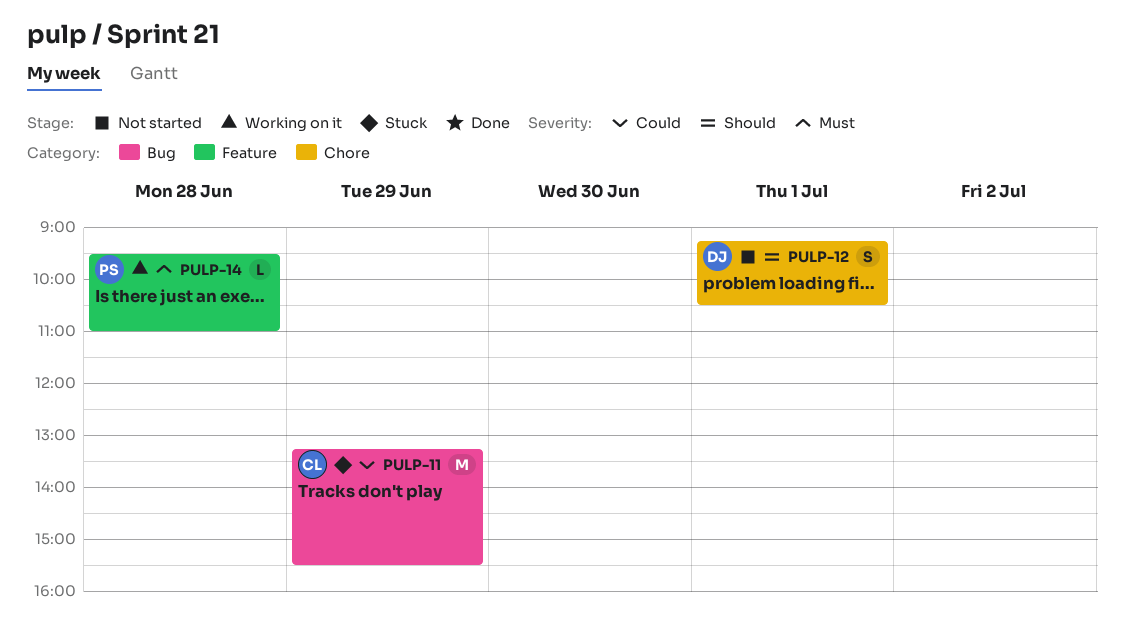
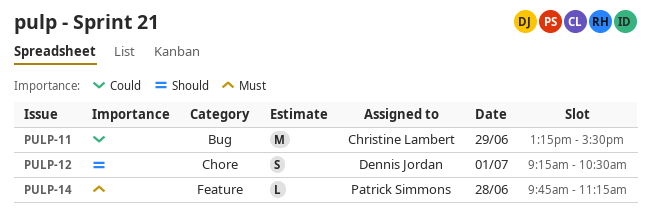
PULP-14, begins: 09:30 -> 09:45
PULP-14, ends: 11:00 -> 11:15

